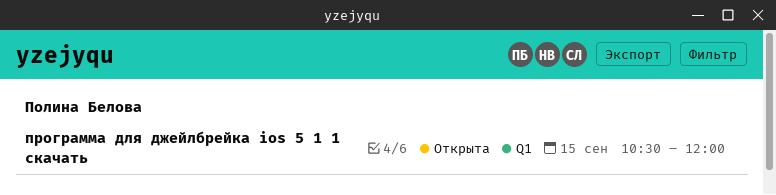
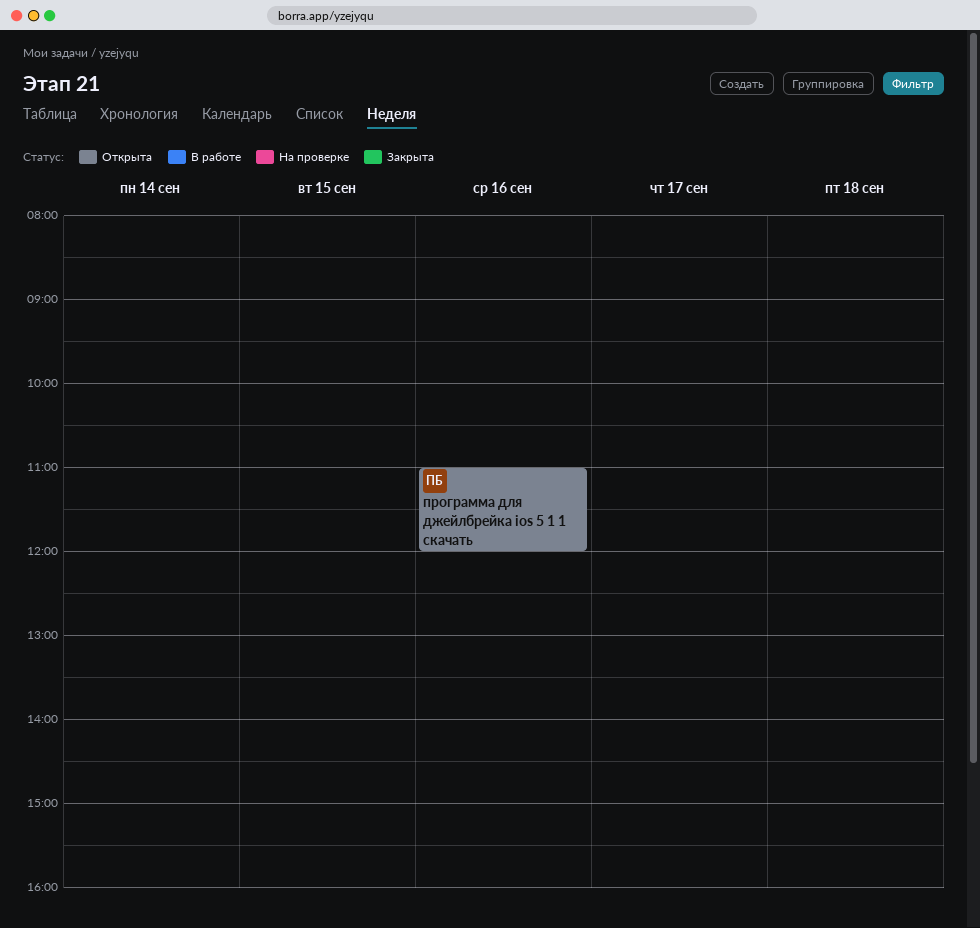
программа для джейлбрейка ios 5 1 1 скачать, day: Sep 15 -> Sep 16
программа для джейлбрейка ios 5 1 1 скачать, begins: 10:30 -> 11:00

